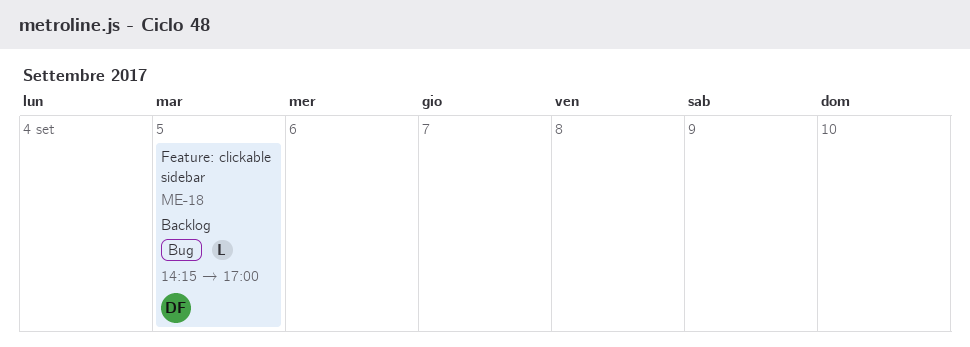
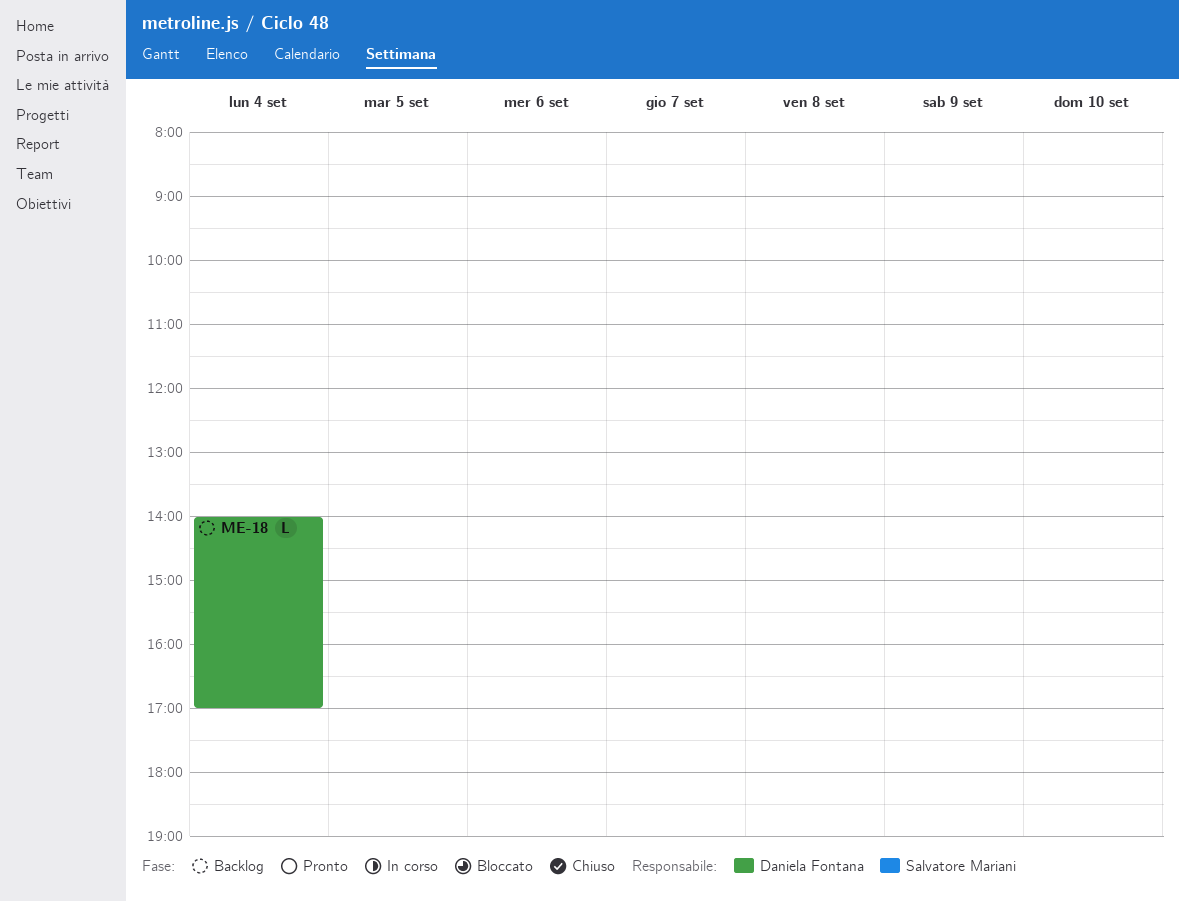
ME-18, day: Sep 5 -> Sep 4
ME-18, begins: 14:15 -> 14:00

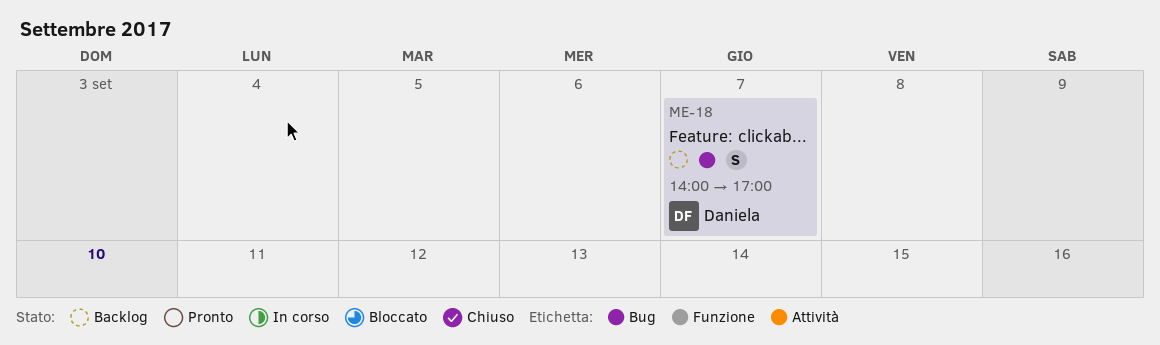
ME-18, estimate: L -> S
ME-18, day: Sep 4 -> Sep 7

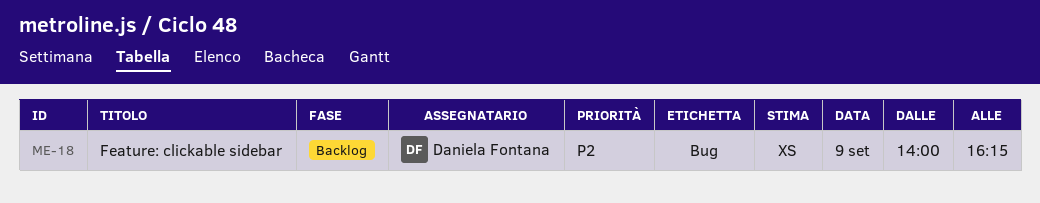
ME-18, estimate: S -> XS
ME-18, day: Sep 7 -> Sep 9
ME-18, ends: 17:00 -> 16:15

